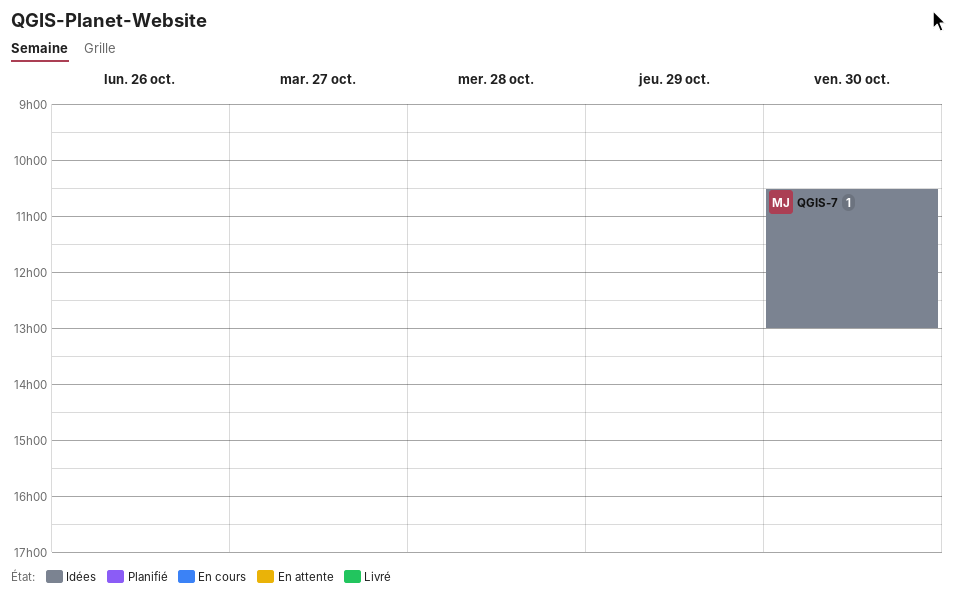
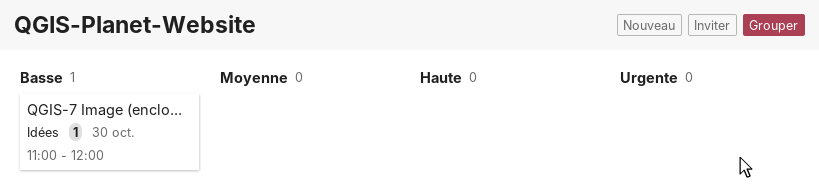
QGIS-7, begins: 10:30 -> 11:00
QGIS-7, ends: 13:00 -> 12:00

